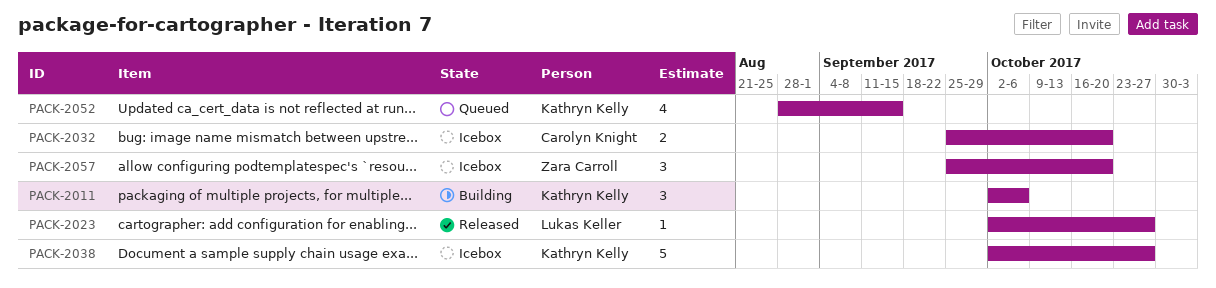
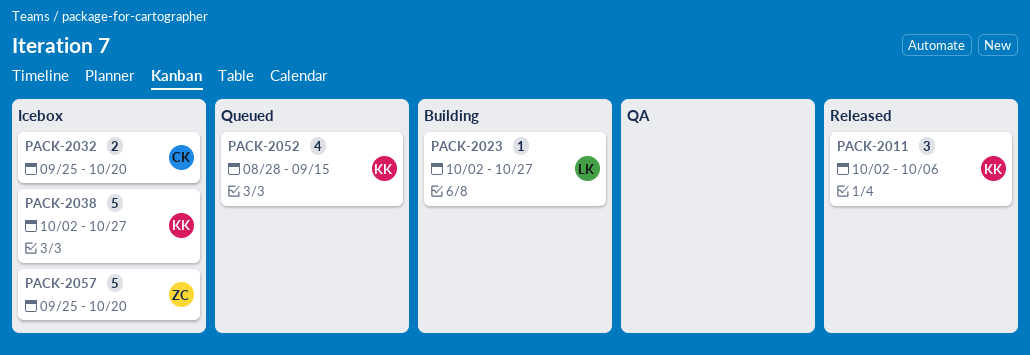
PACK-2011, status: Building -> Released
PACK-2023, status: Released -> Building
PACK-2057, estimate: 3 -> 5

